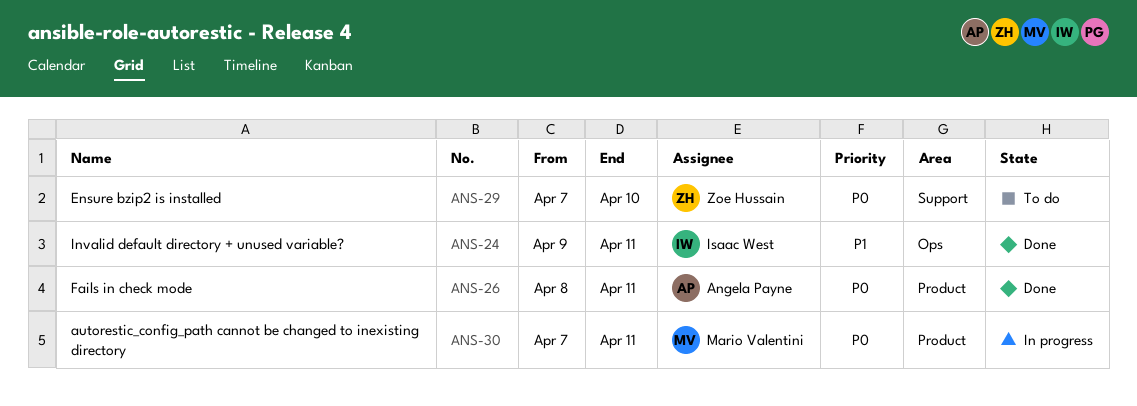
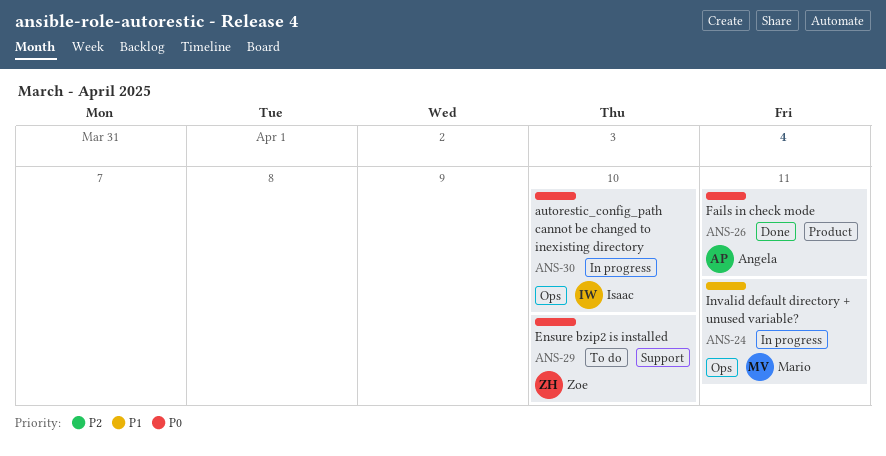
ANS-24, status: Done -> In progress
ANS-24, owner: Isaac West -> Mario Valentini
ANS-30, owner: Mario Valentini -> Isaac West
ANS-30, label: Product -> Ops
ANS-30, due: Apr 11 -> Apr 10

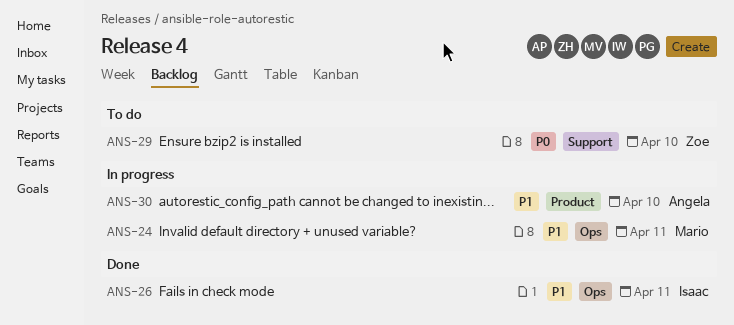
ANS-26, owner: Angela -> Isaac
ANS-26, priority: P0 -> P1
ANS-26, label: Product -> Ops
ANS-30, owner: Isaac -> Angela
ANS-30, priority: P0 -> P1
ANS-30, label: Ops -> Product

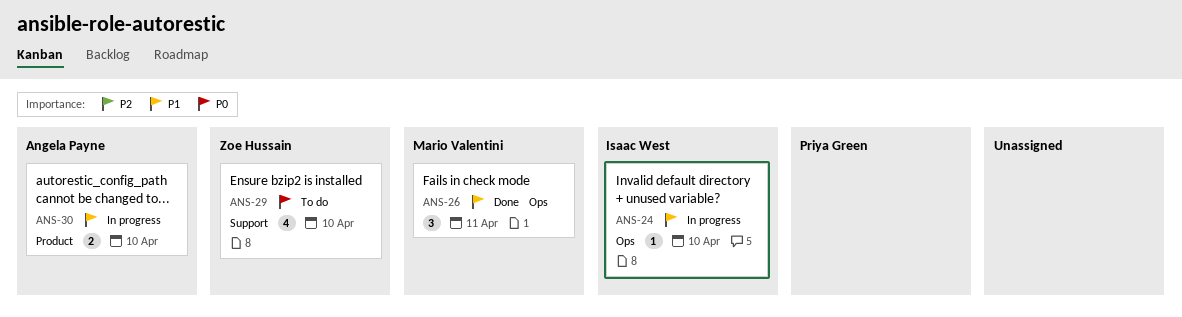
ANS-24, owner: Mario Valentini -> Isaac West
ANS-24, due: Apr 11 -> Apr 10
ANS-26, owner: Isaac West -> Mario Valentini

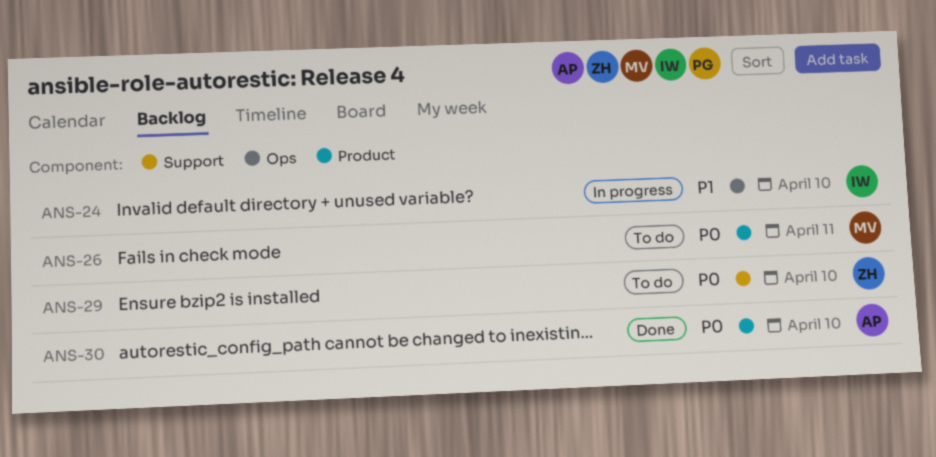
ANS-26, status: Done -> To do
ANS-26, priority: P1 -> P0
ANS-26, label: Ops -> Product
ANS-30, status: In progress -> Done
ANS-30, priority: P1 -> P0

